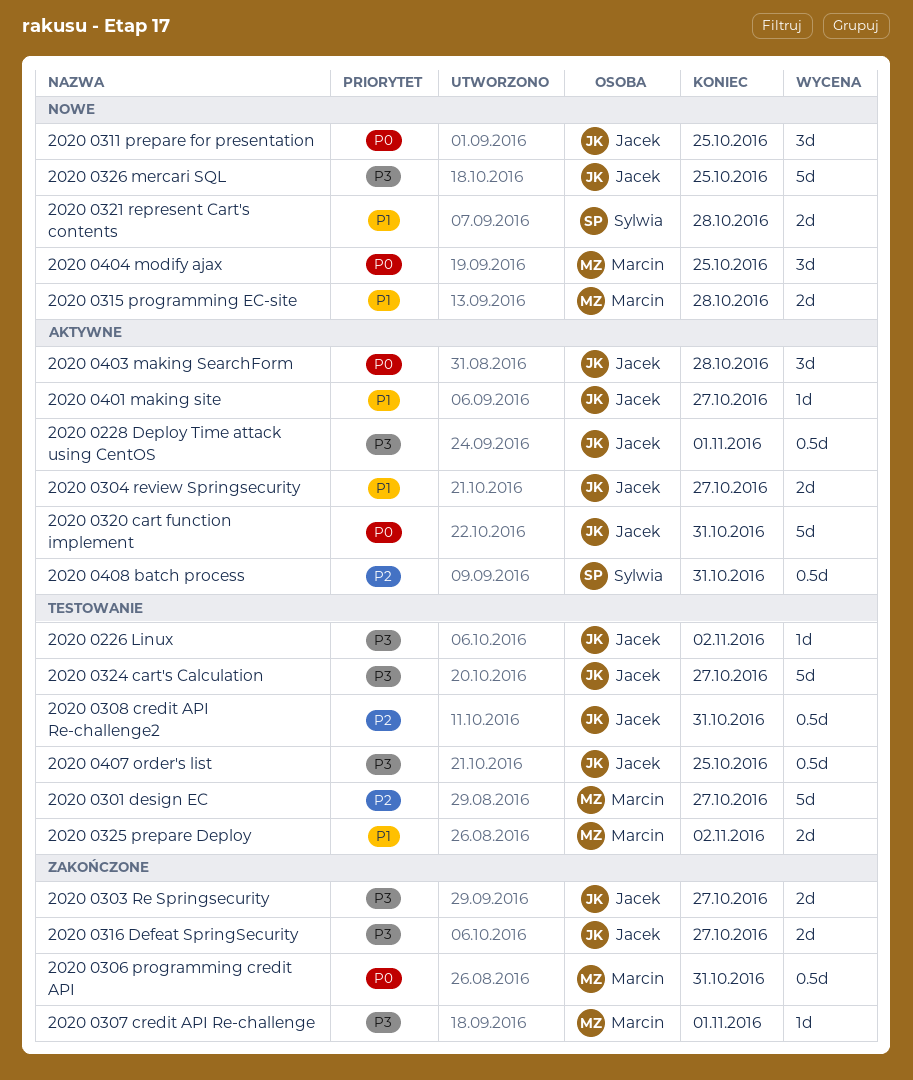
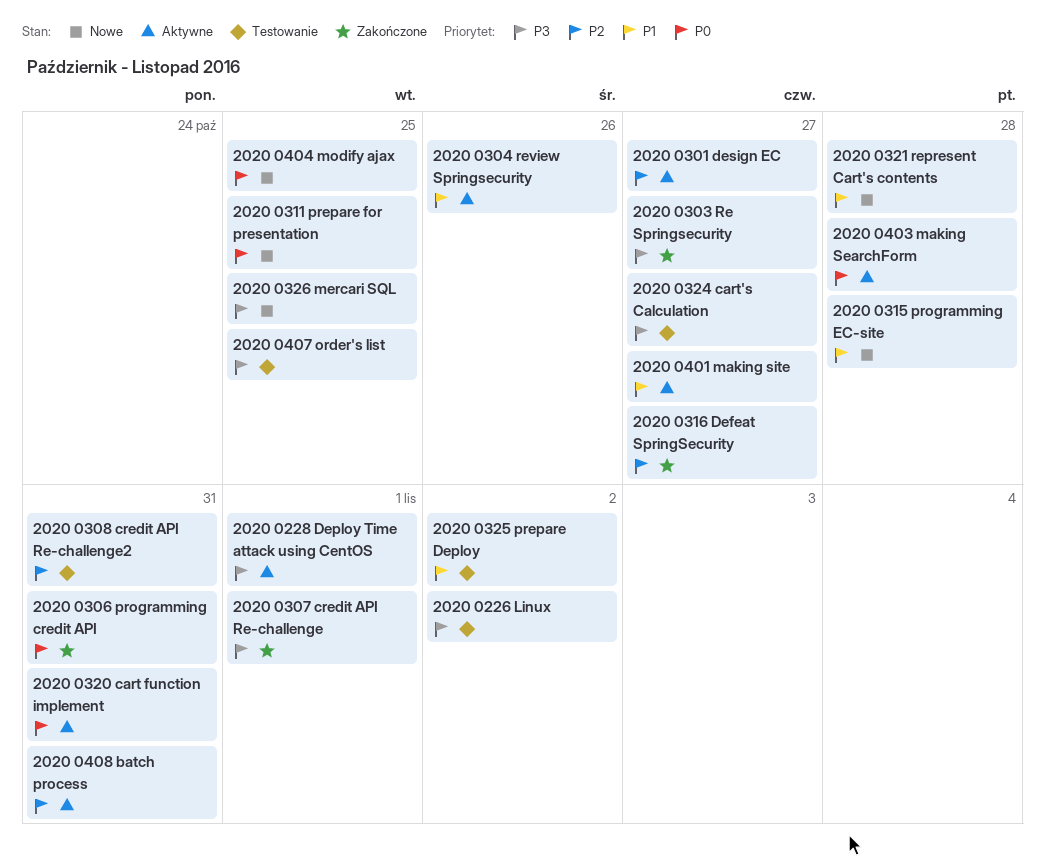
2020 0301 design EC, status: Testowanie -> Aktywne
2020 0304 review Springsecurity, due: Oct 27 -> Oct 26
2020 0316 Defeat SpringSecurity, priority: P3 -> P2

